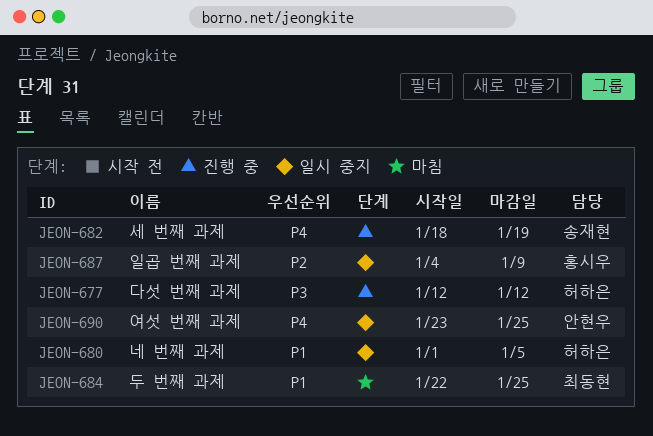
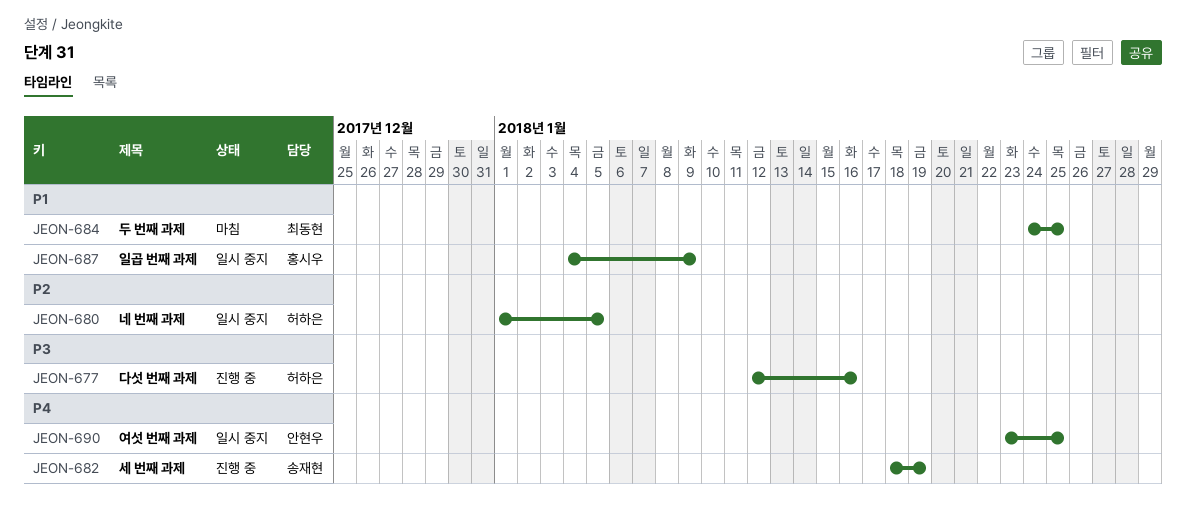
JEON-677, due: Jan 12 -> Jan 16
JEON-680, priority: P1 -> P2
JEON-684, start: Jan 22 -> Jan 24
JEON-687, priority: P2 -> P1

